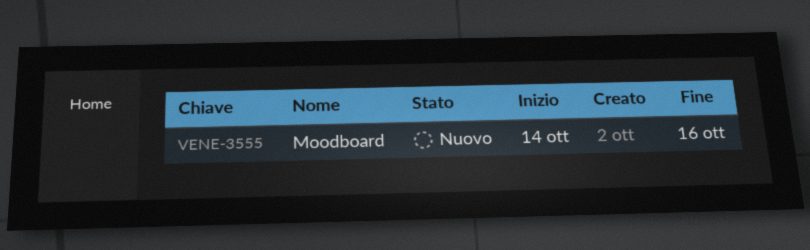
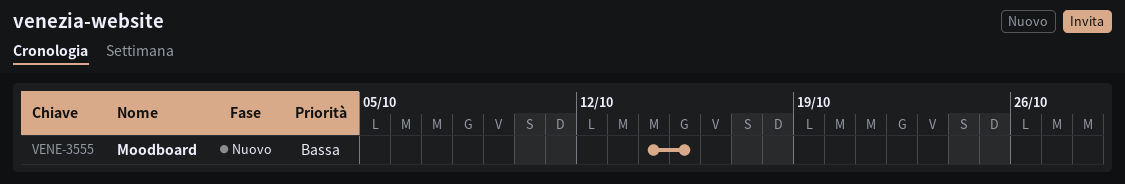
VENE-3555, due: Oct 16 -> Oct 15

